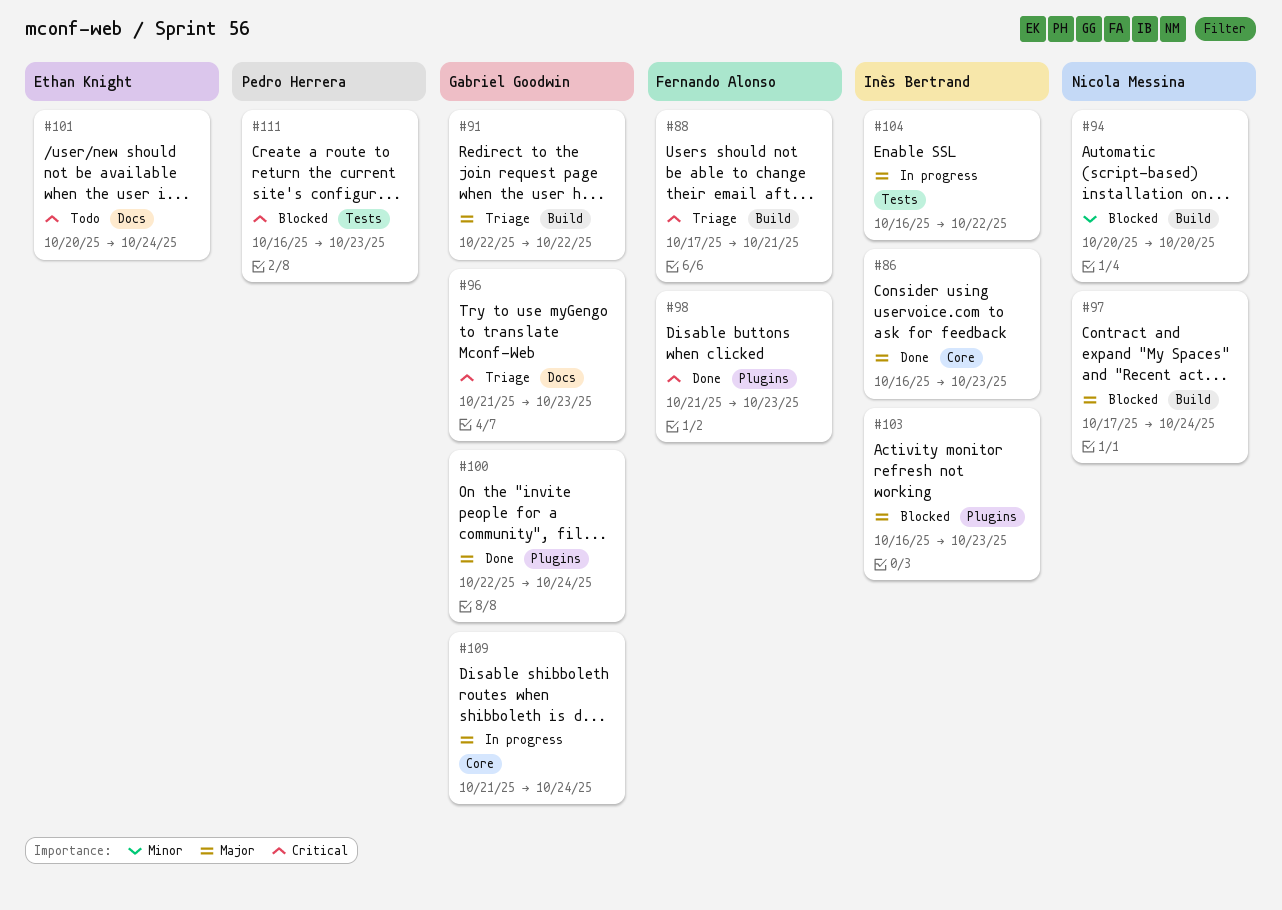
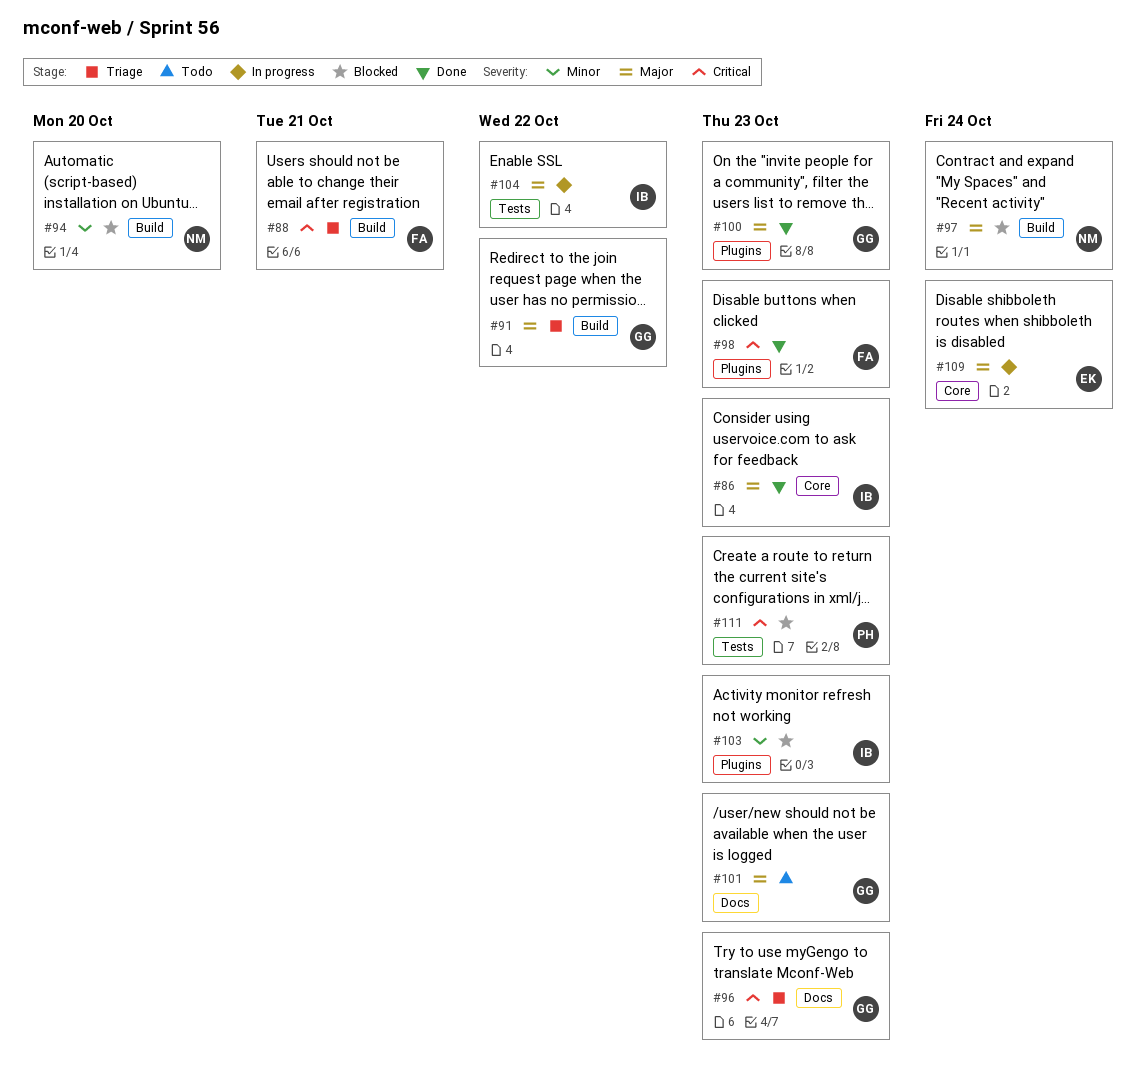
#100, due: Oct 24 -> Oct 23
#101, owner: Ethan Knight -> Gabriel Goodwin
#101, priority: Critical -> Major
#101, due: Oct 24 -> Oct 23
#103, priority: Major -> Minor
#109, owner: Gabriel Goodwin -> Ethan Knight

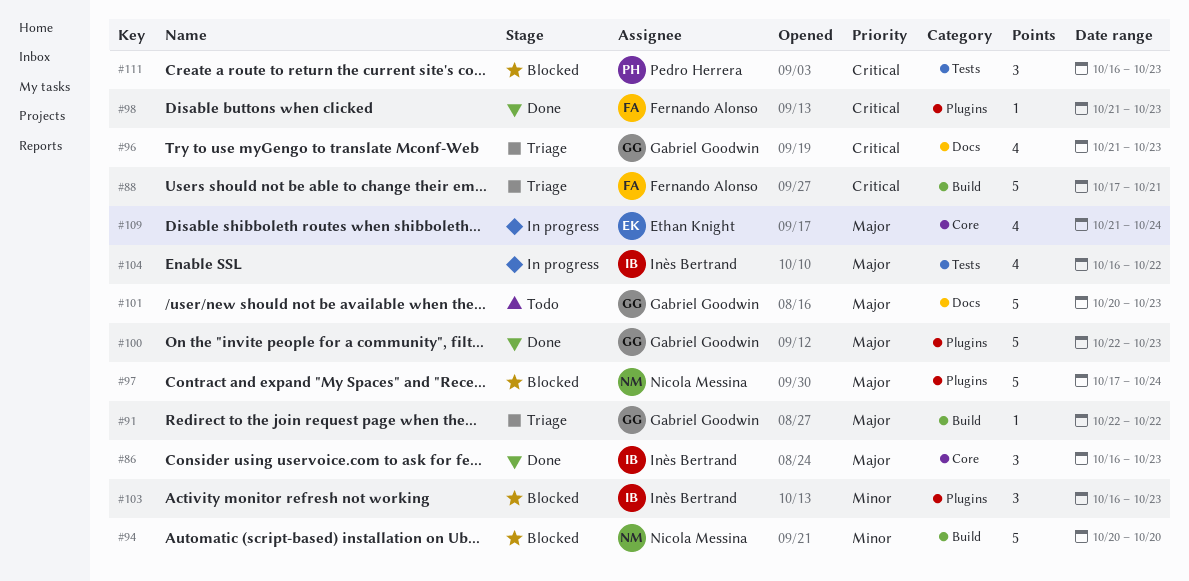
#97, label: Build -> Plugins

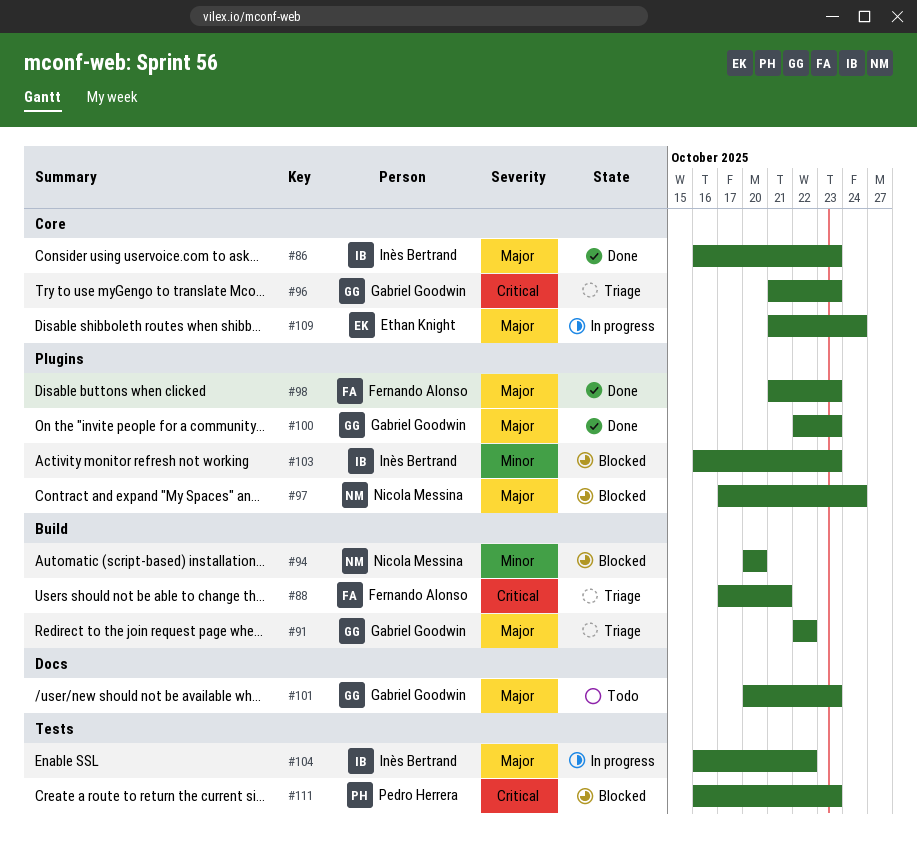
#96, label: Docs -> Core
#98, priority: Critical -> Major

